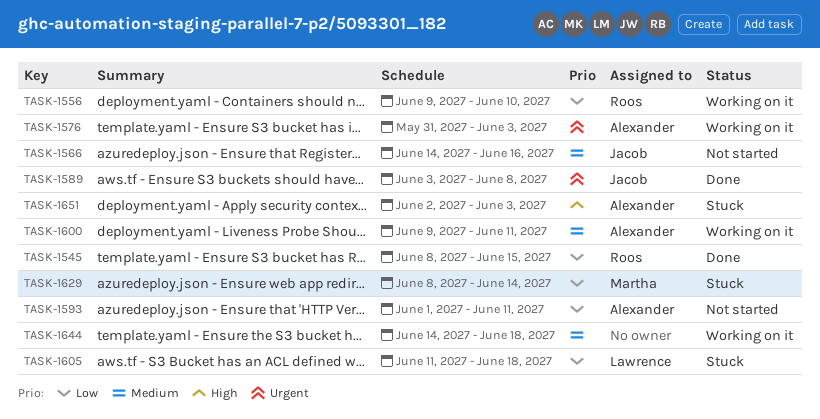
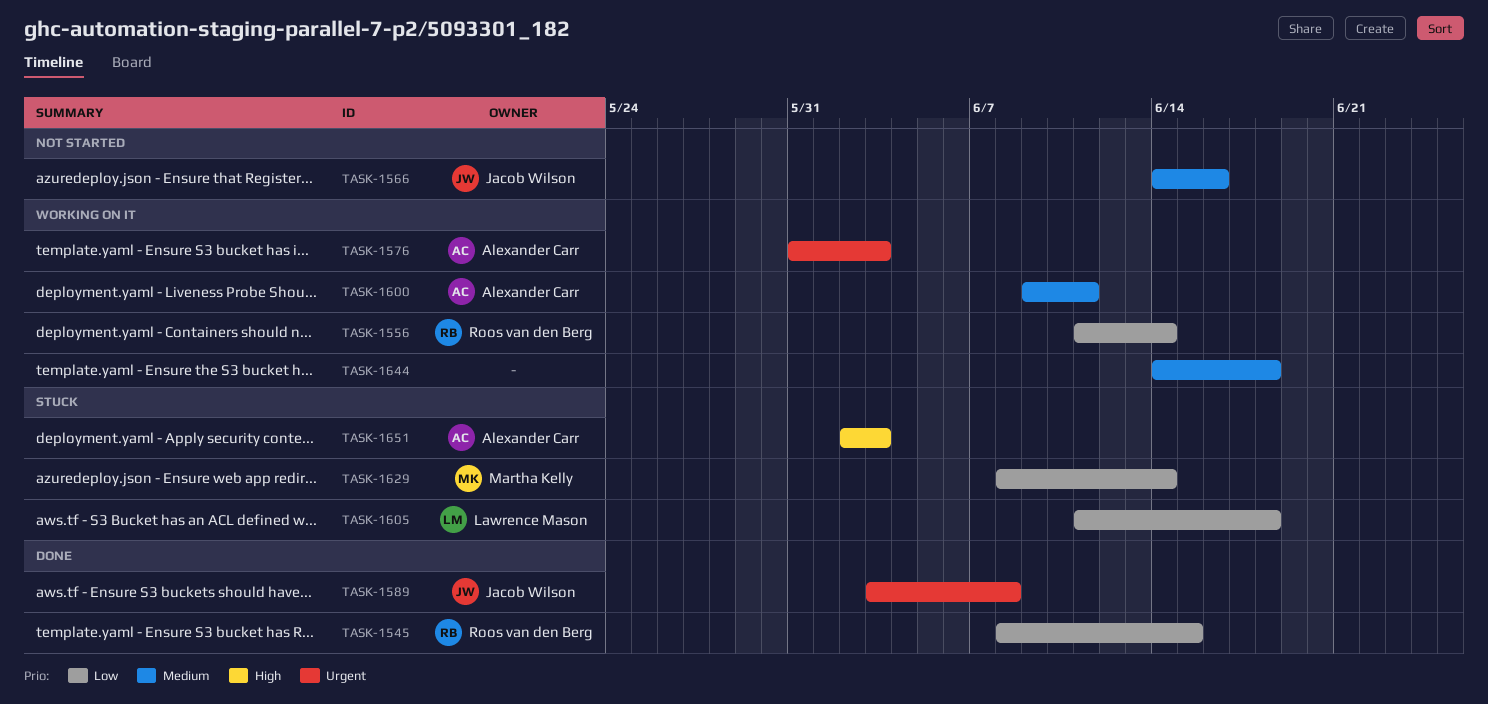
TASK-1556, start: Jun 9 -> Jun 11
TASK-1556, due: Jun 10 -> Jun 14
TASK-1593: present -> none

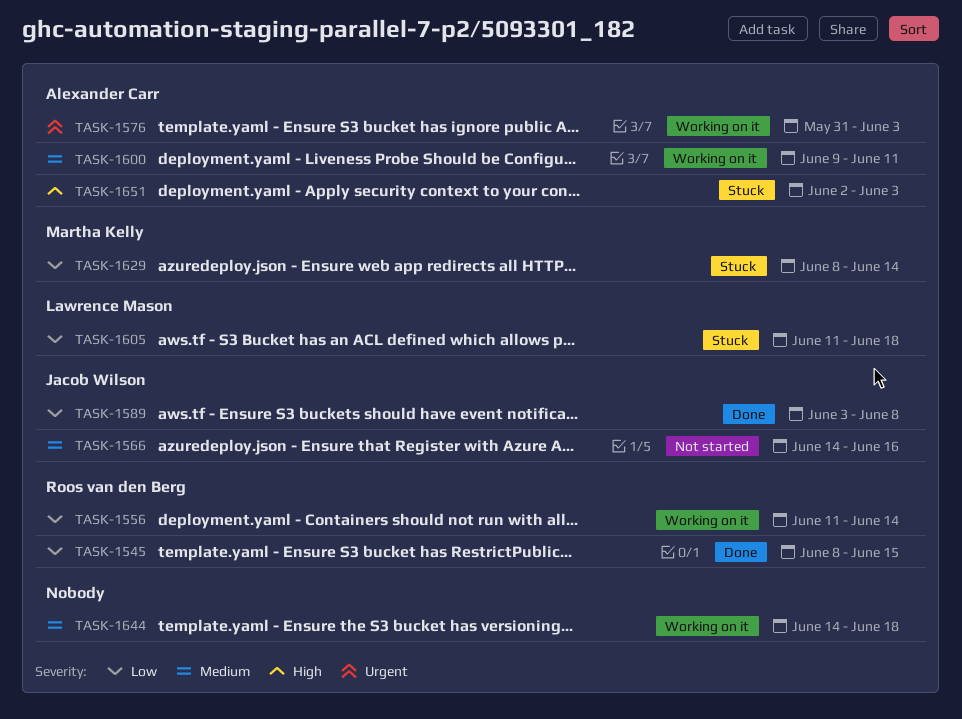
TASK-1589, priority: Urgent -> Low

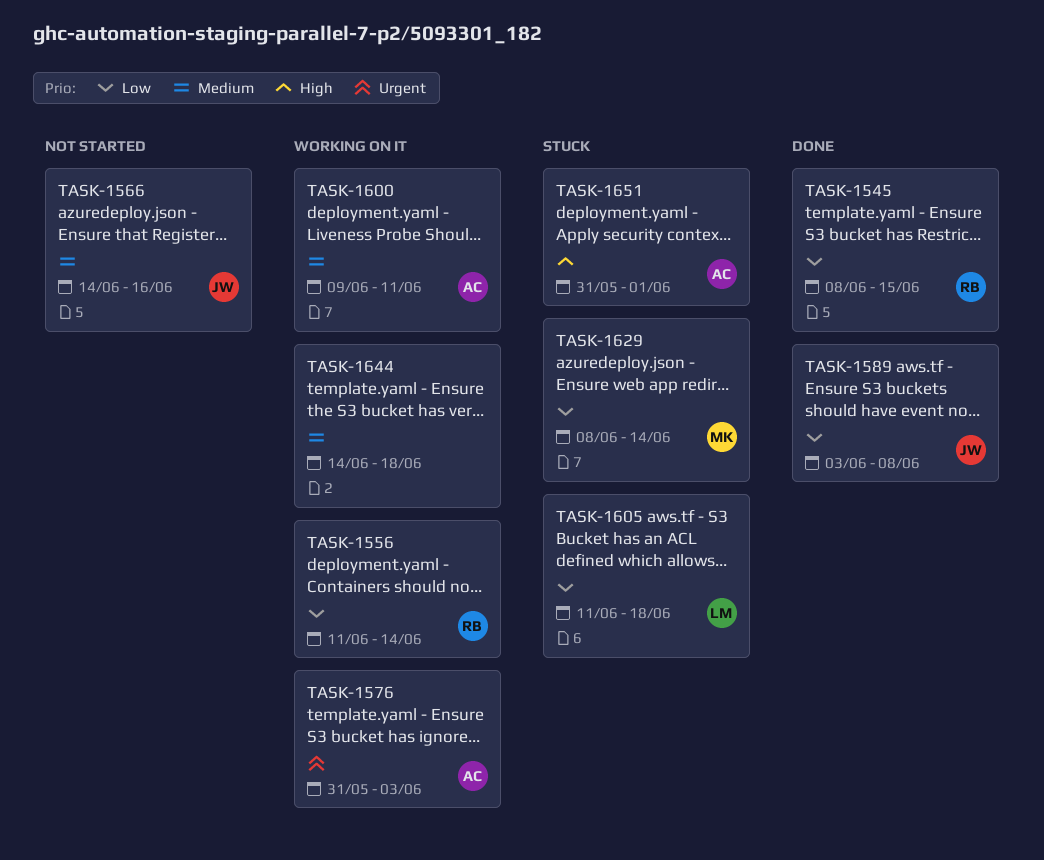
TASK-1651, start: Jun 2 -> May 31
TASK-1651, due: Jun 3 -> Jun 1

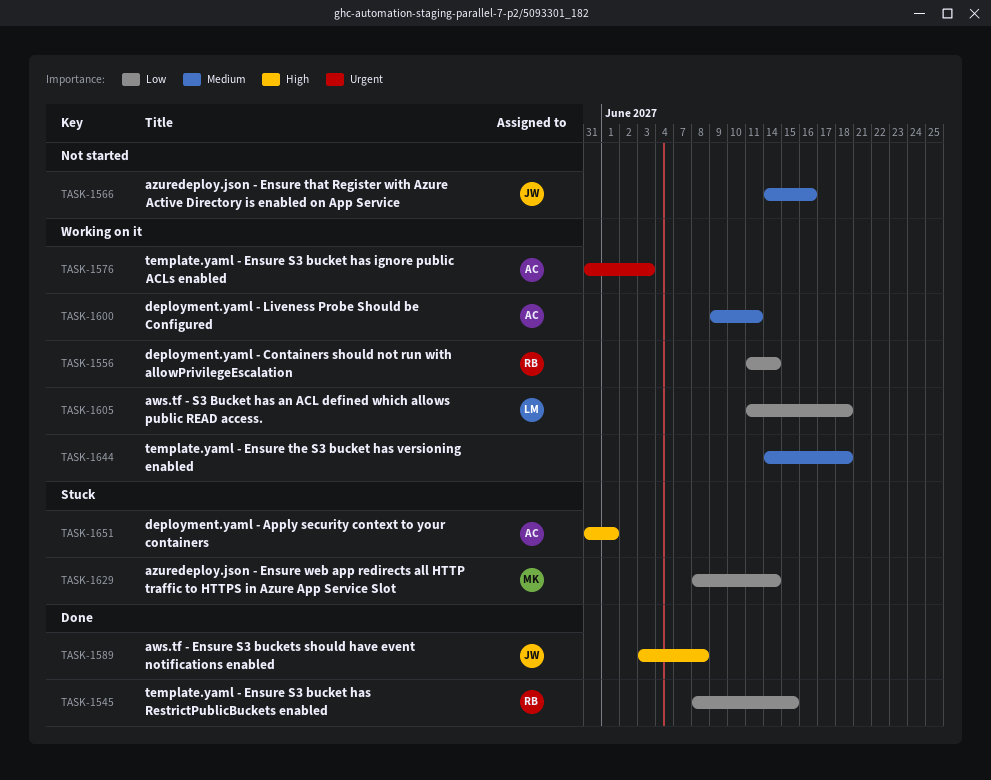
TASK-1589, priority: Low -> High
TASK-1605, status: Stuck -> Working on it

